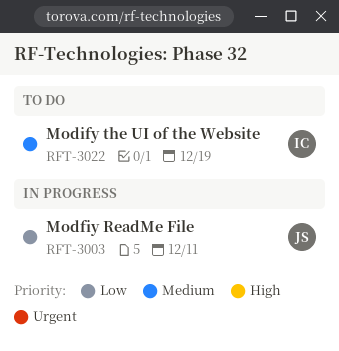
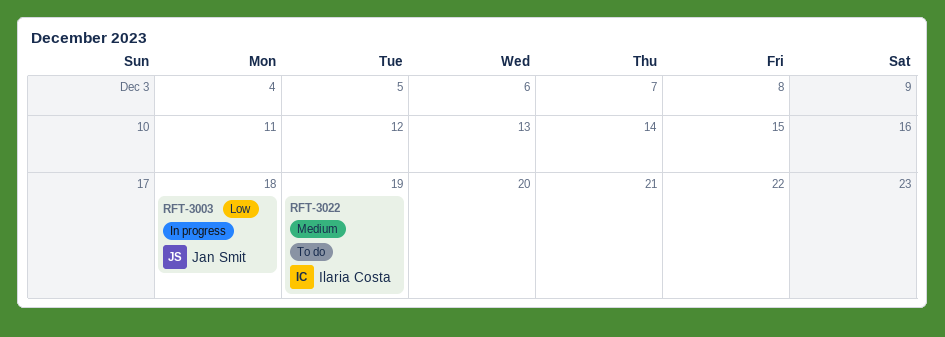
RFT-3003, due: Dec 11 -> Dec 18

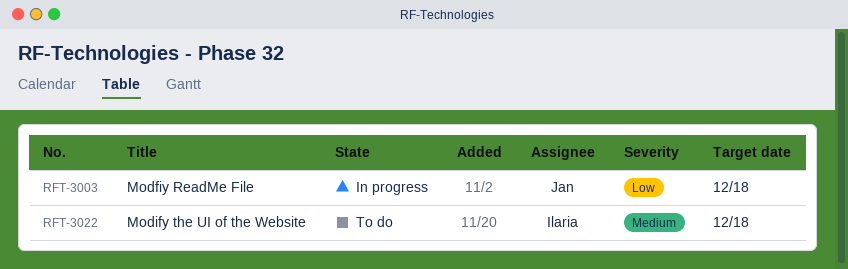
RFT-3022, due: Dec 19 -> Dec 18

